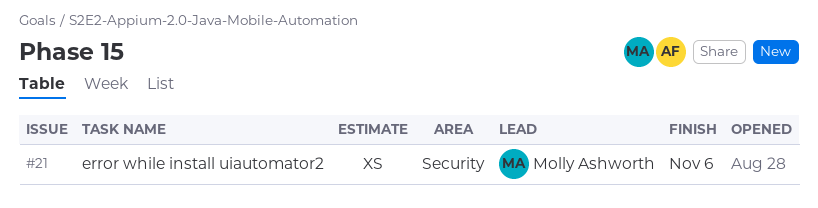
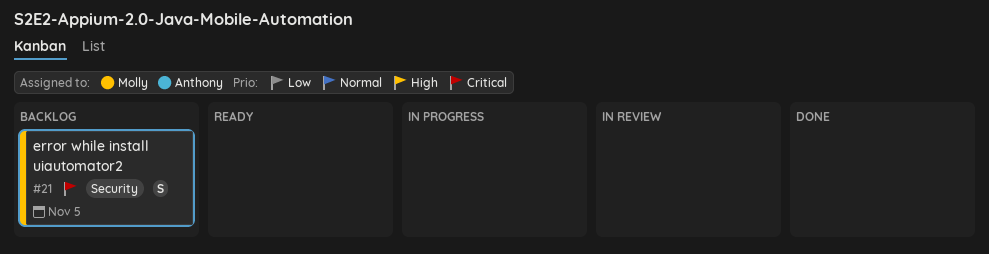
#21, estimate: XS -> S
#21, due: Nov 6 -> Nov 5

